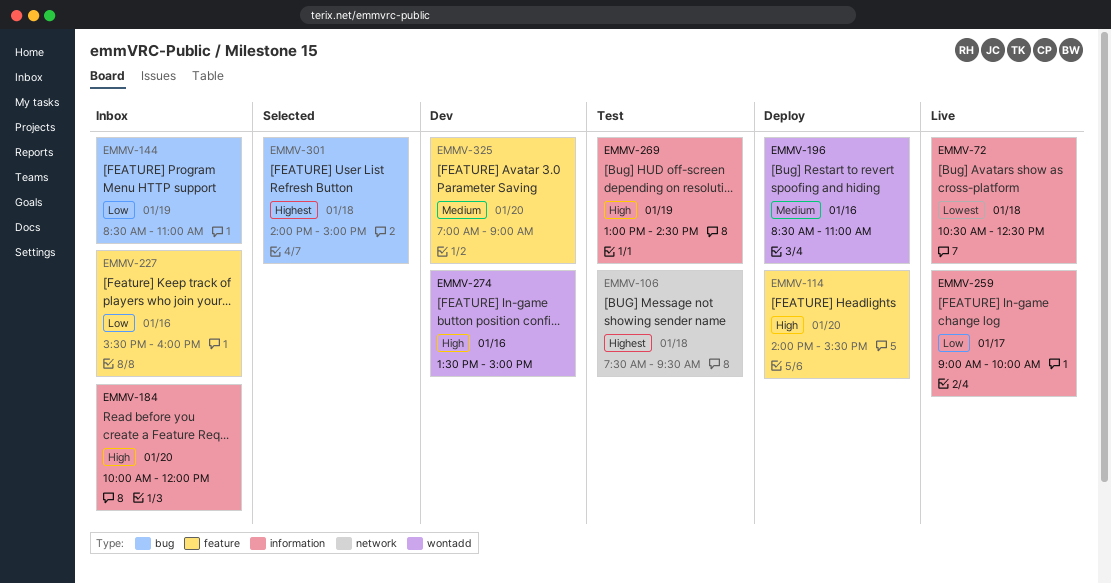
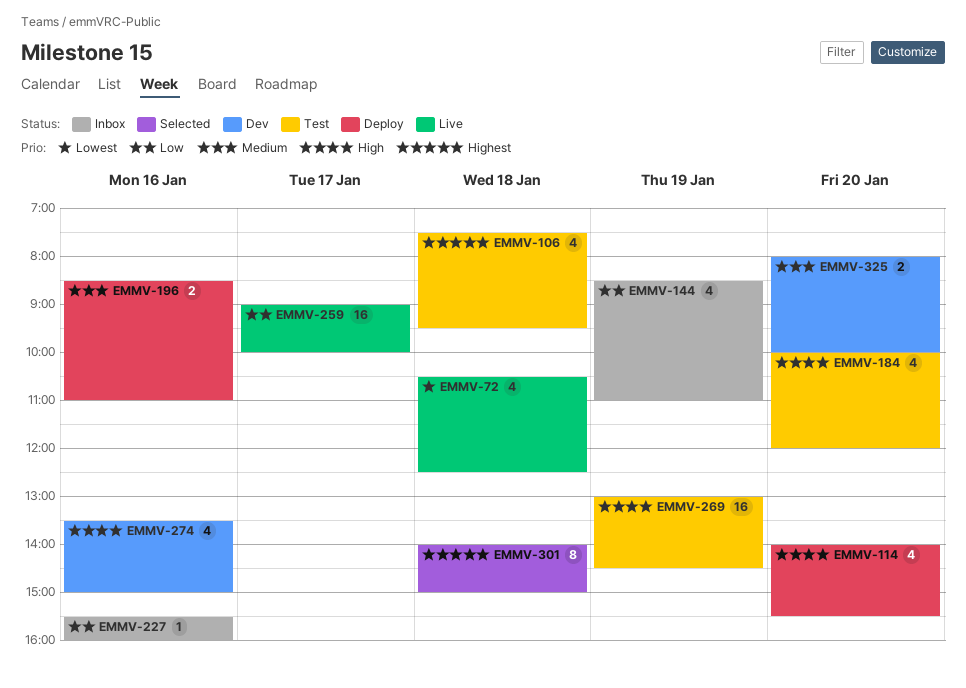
EMMV-184, status: Inbox -> Test
EMMV-325, begins: 07:00 -> 08:00
EMMV-325, ends: 09:00 -> 10:00

